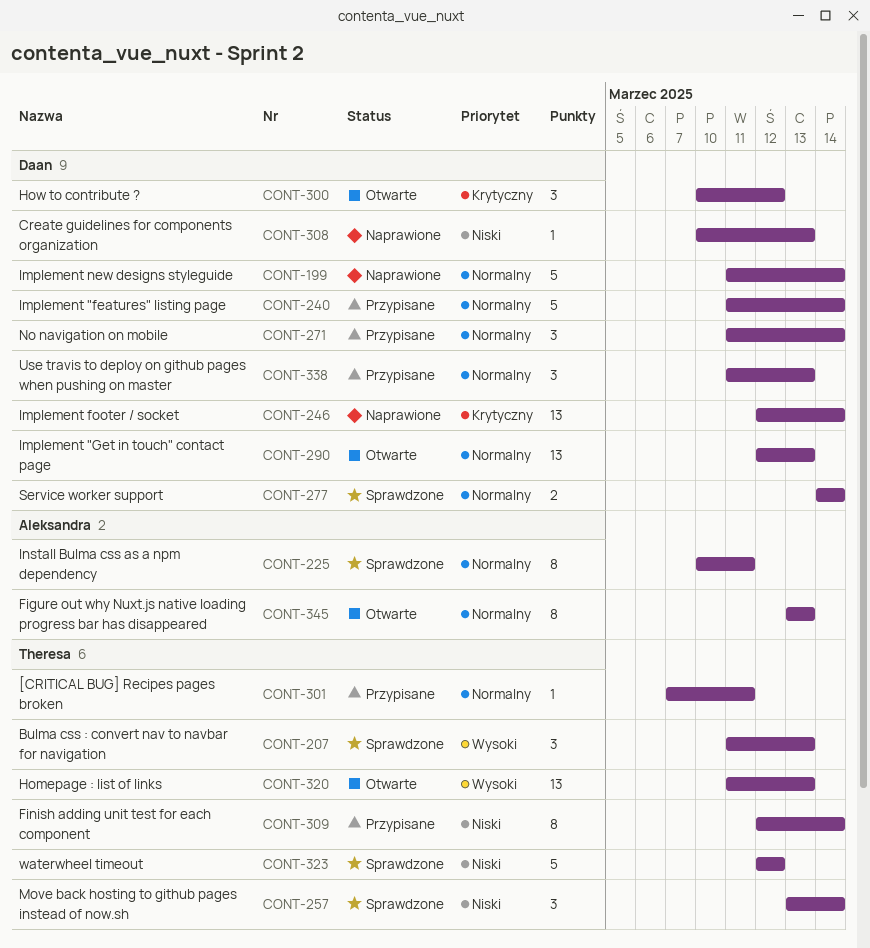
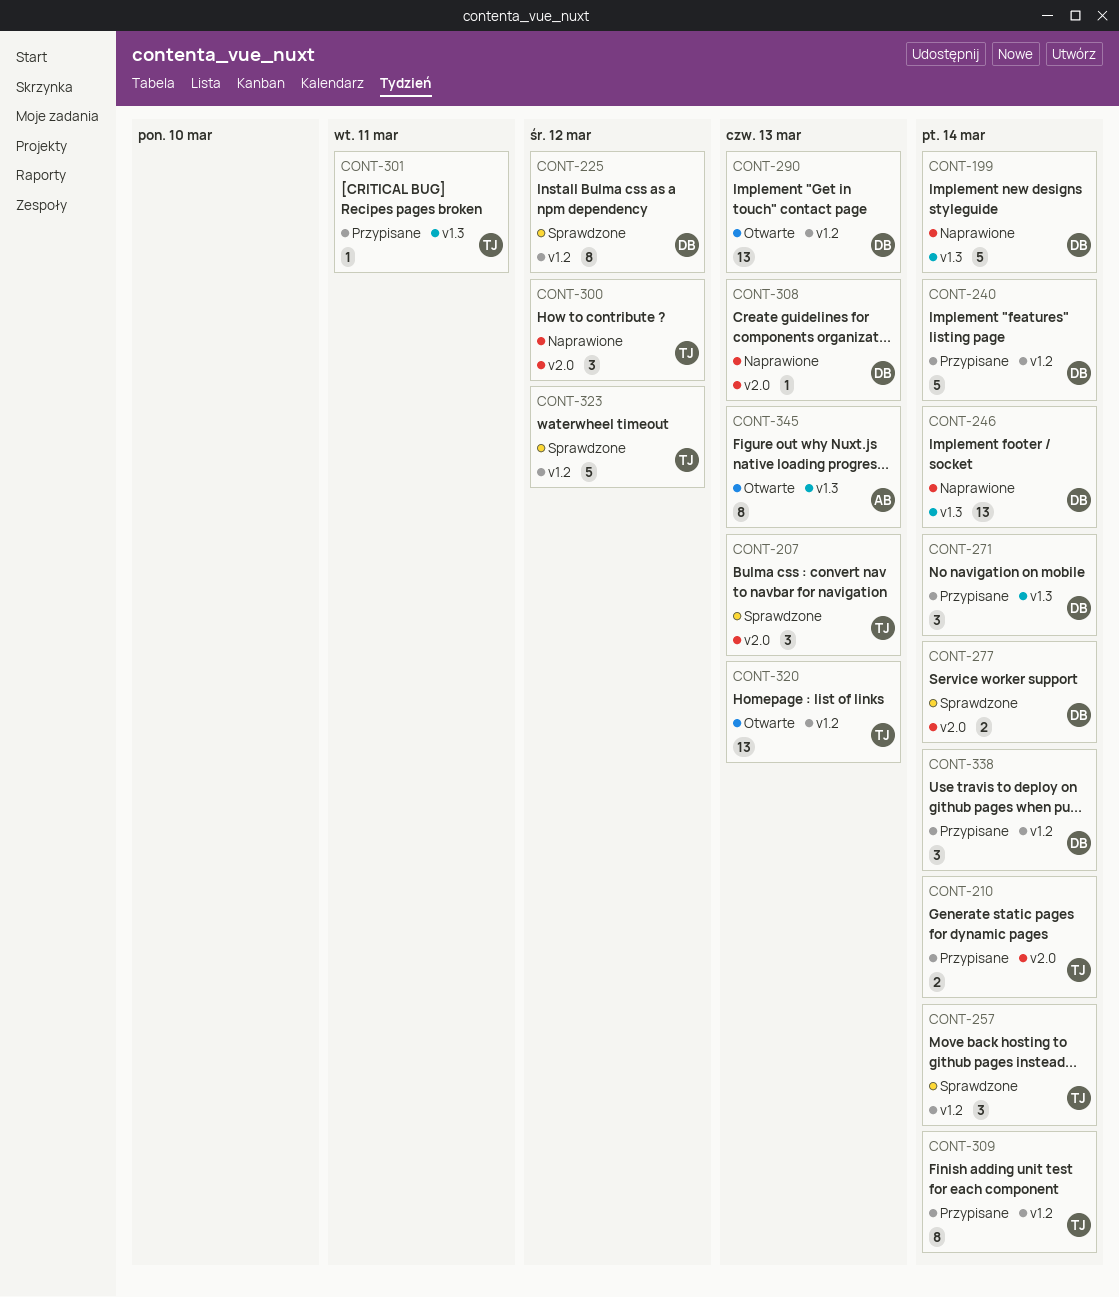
CONT-210: none -> present
CONT-225, owner: Aleksandra -> Daan
CONT-225, due: Mar 11 -> Mar 12
CONT-300, status: Otwarte -> Naprawione
CONT-300, owner: Daan -> Theresa
CONT-338, due: Mar 13 -> Mar 14

